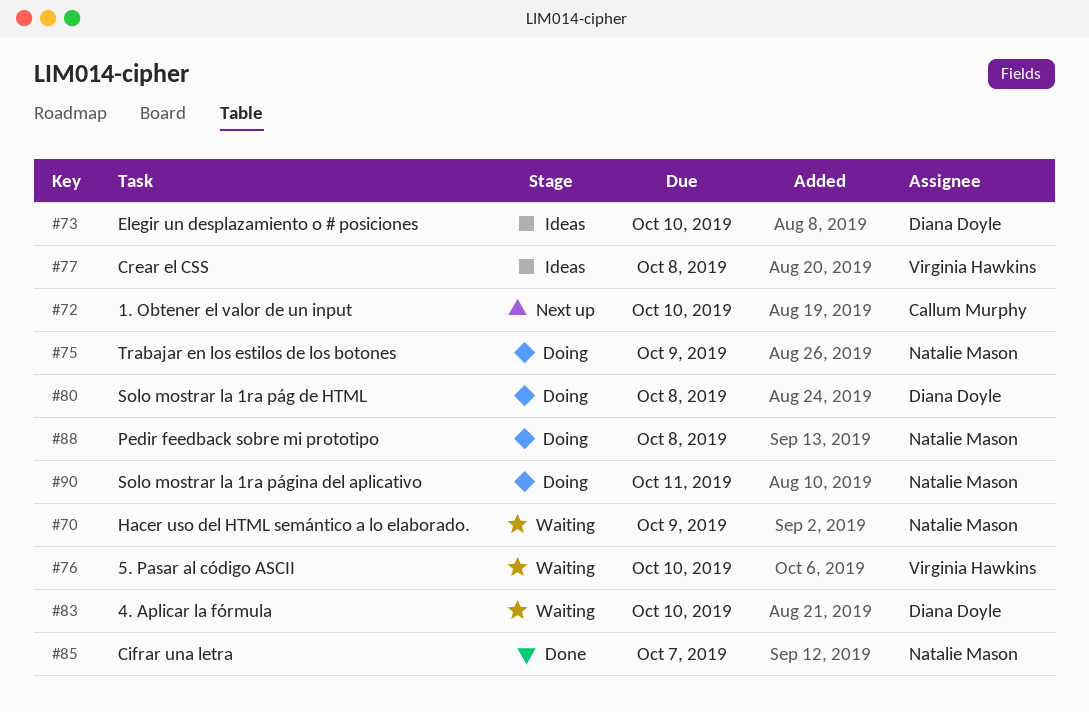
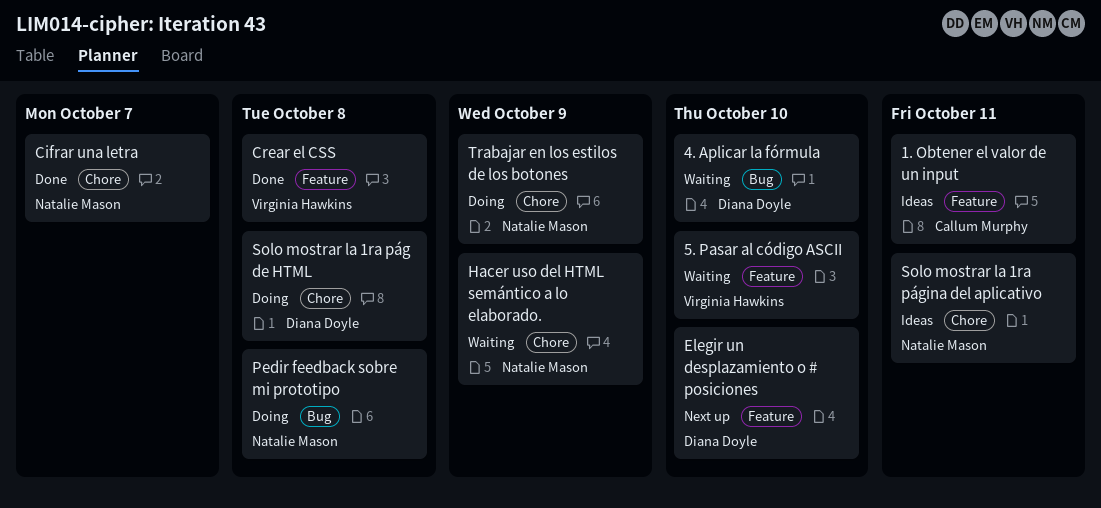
1. Obtener el valor de un input, status: Next up -> Ideas
1. Obtener el valor de un input, due: Oct 10 -> Oct 11
Crear el CSS, status: Ideas -> Done
Elegir un desplazamiento o # posiciones, status: Ideas -> Next up
Solo mostrar la 1ra página del aplicativo, status: Doing -> Ideas

